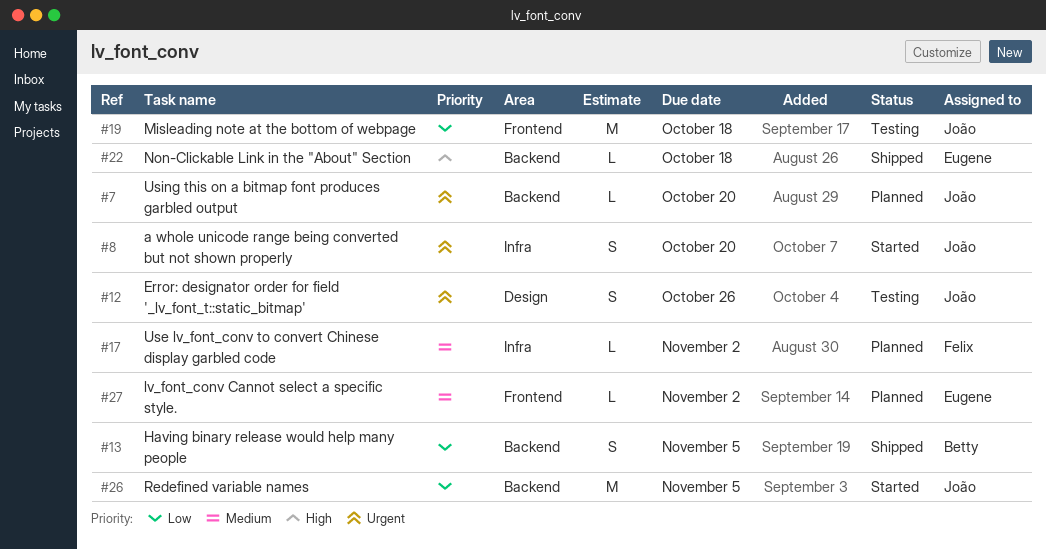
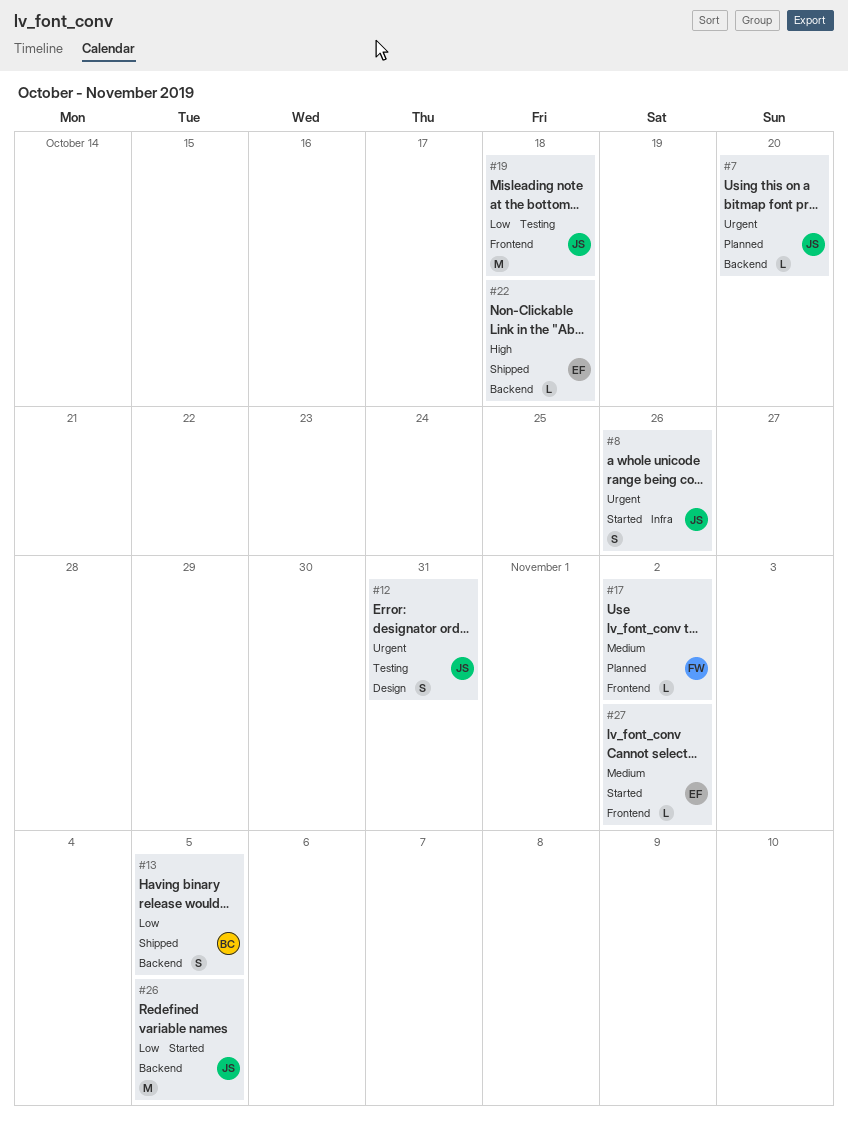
#8, due: Oct 20 -> Oct 26
#12, due: Oct 26 -> Oct 31
#17, label: Infra -> Frontend
#27, status: Planned -> Started

